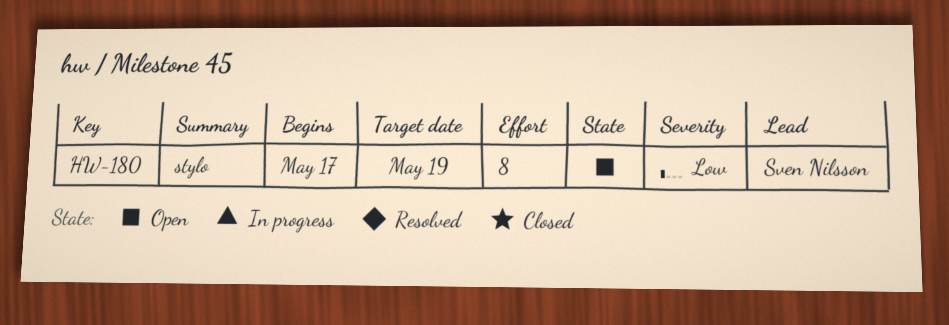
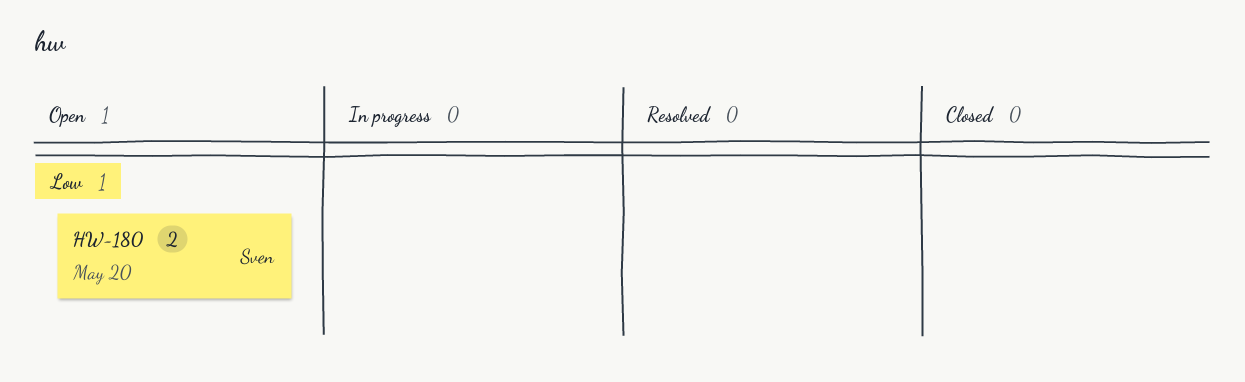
HW-180, estimate: 8 -> 2
HW-180, due: May 19 -> May 20

